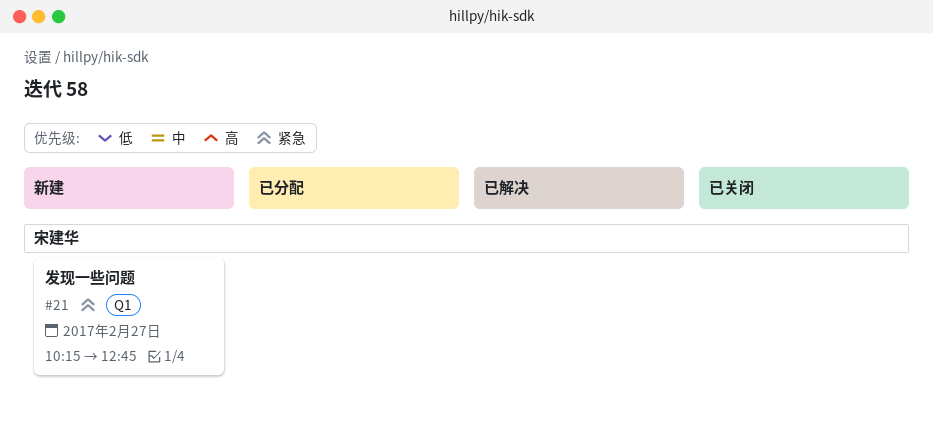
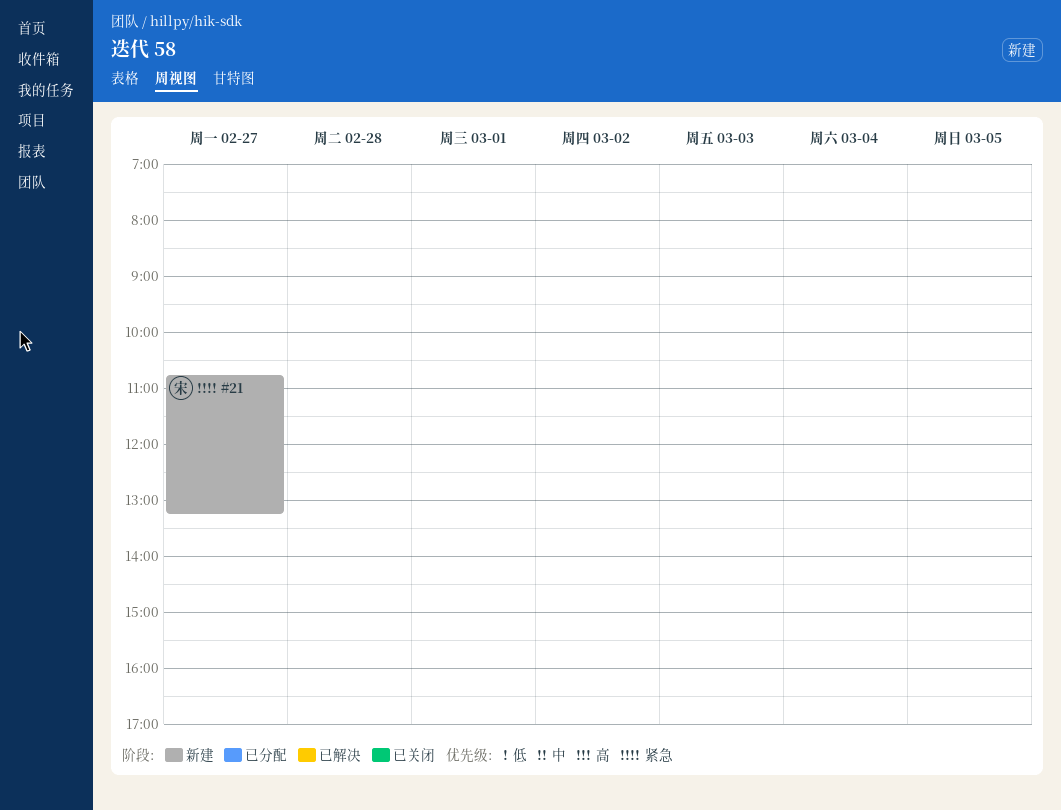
#21, begins: 10:15 -> 10:45
#21, ends: 12:45 -> 13:15

